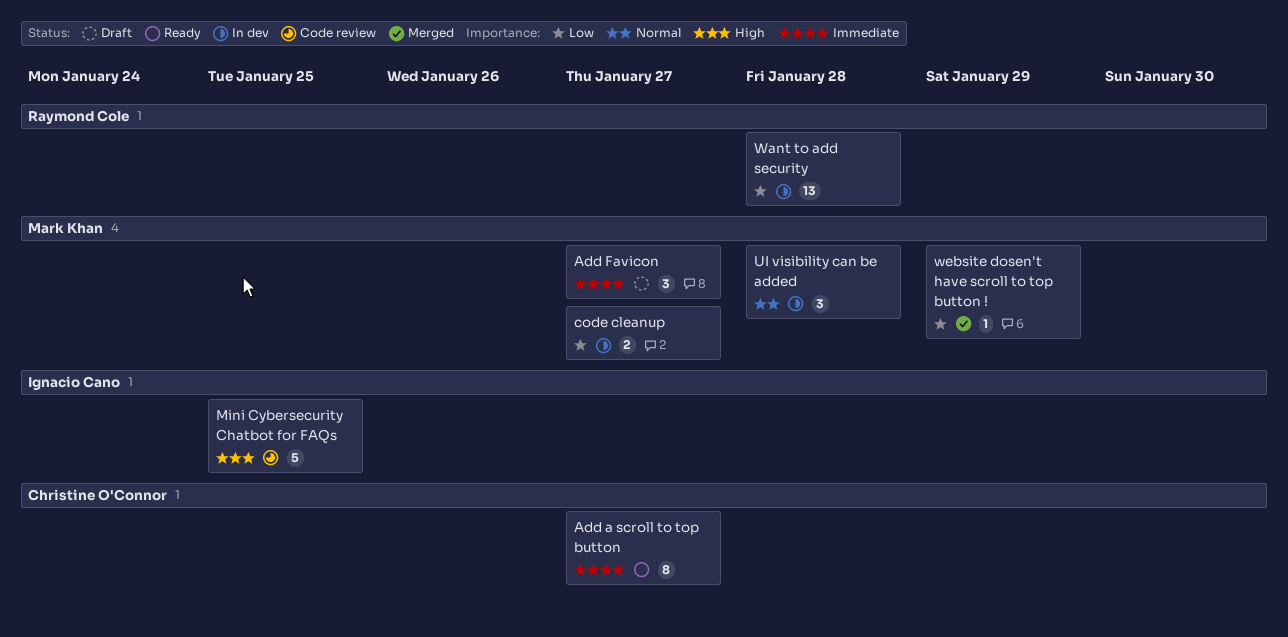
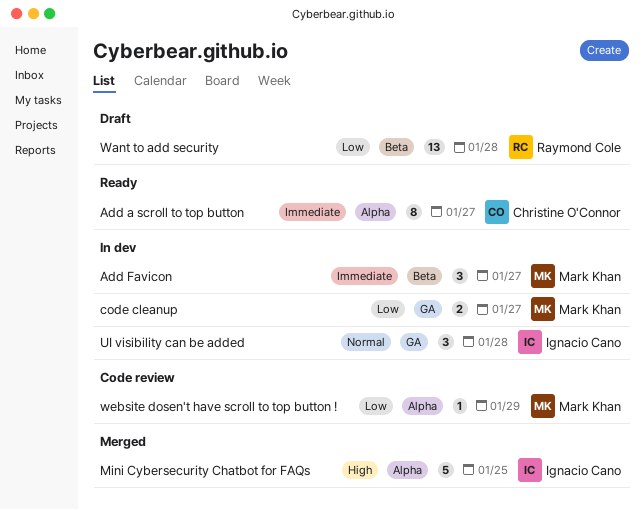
Add Favicon, status: Draft -> In dev
Mini Cybersecurity Chatbot for FAQs, status: Code review -> Merged
UI visibility can be added, owner: Mark Khan -> Ignacio Cano
Want to add security, status: In dev -> Draft
website dosen't have scroll to top button !, status: Merged -> Code review

